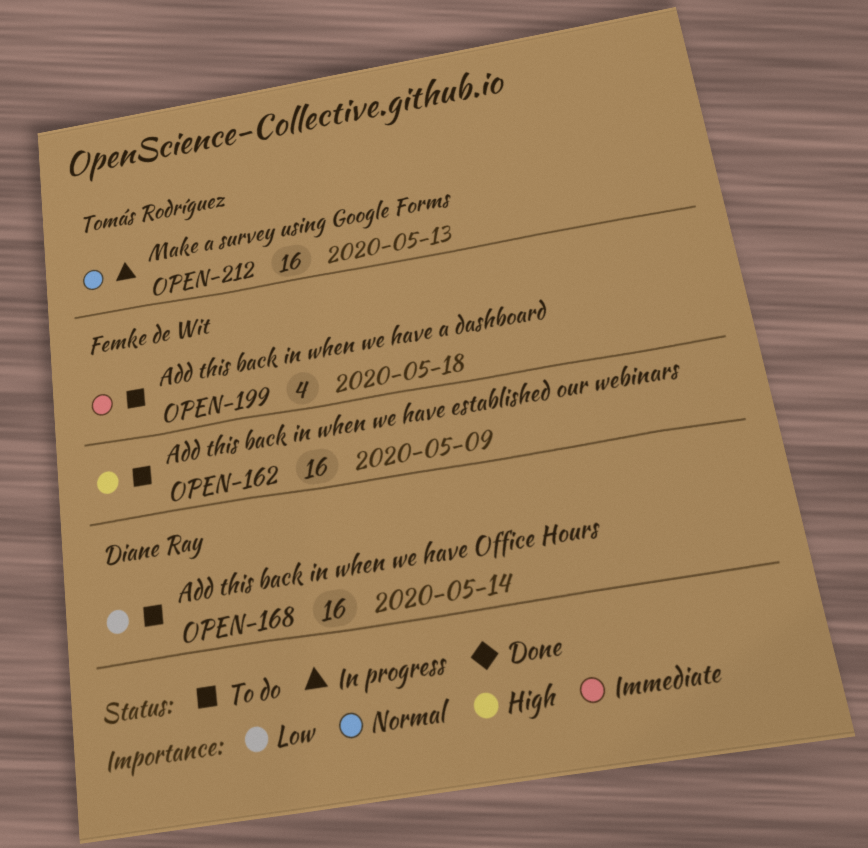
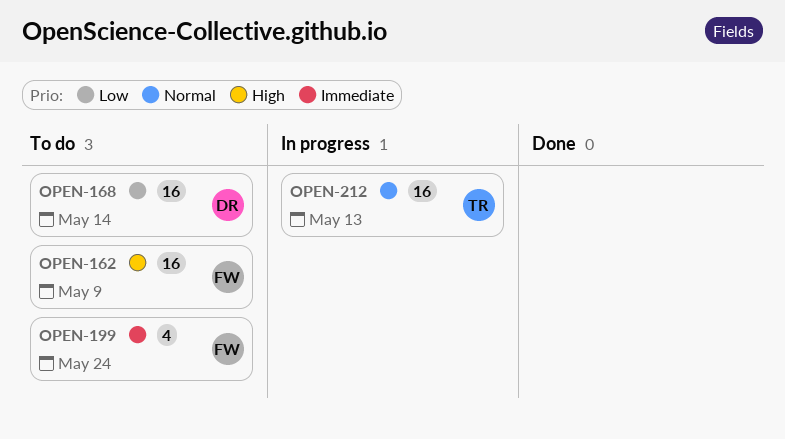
OPEN-199, due: May 18 -> May 24

